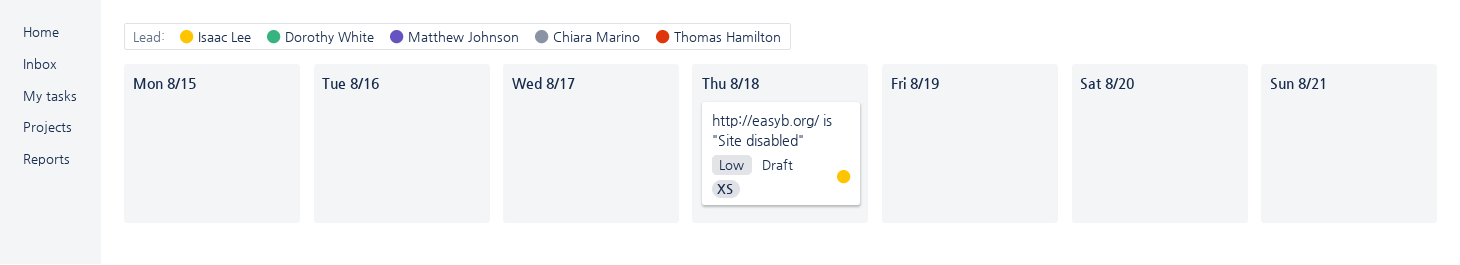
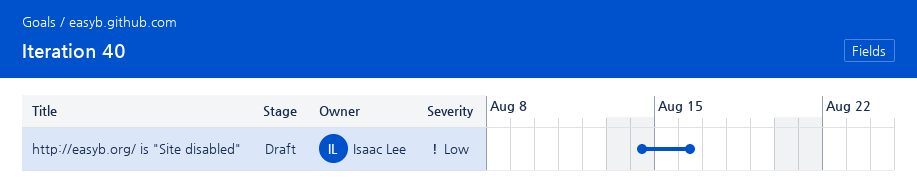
http://easyb.org/ is "Site disabled", due: Aug 18 -> Aug 16

